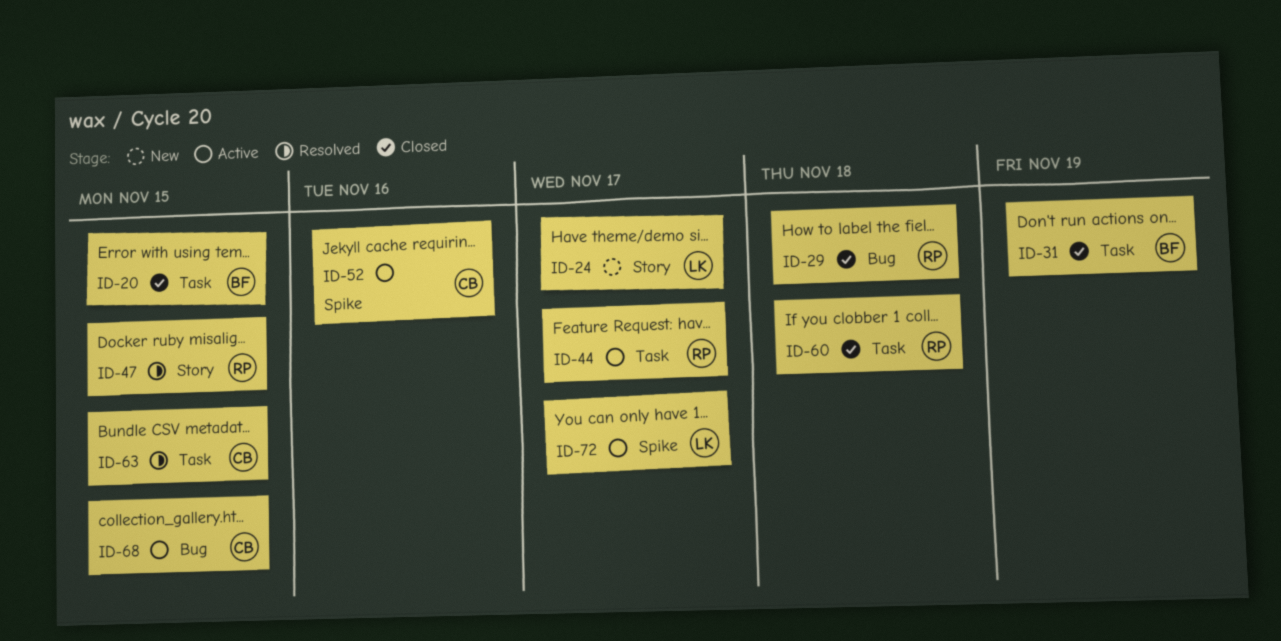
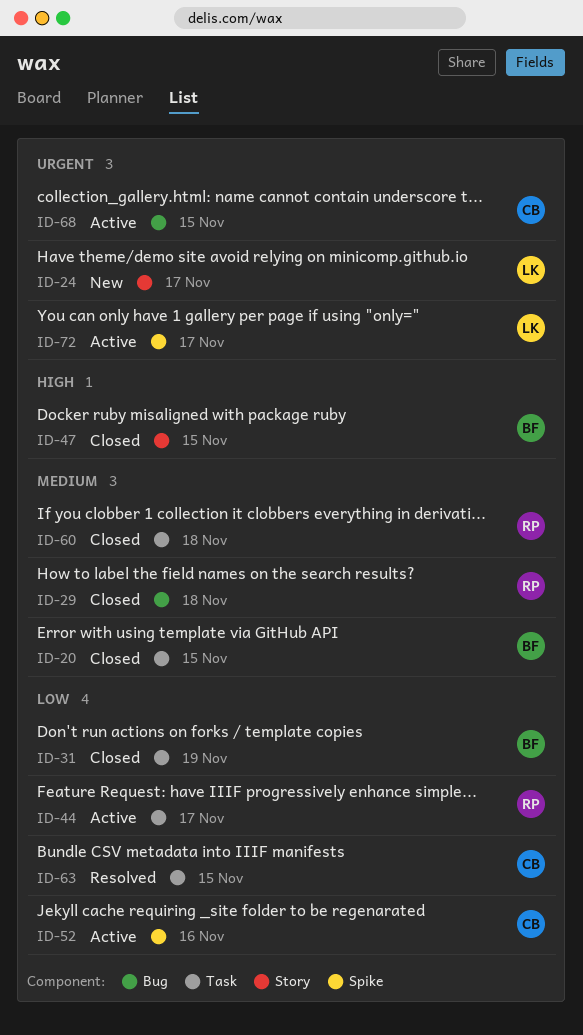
ID-47, status: Resolved -> Closed
ID-47, owner: RP -> BF

